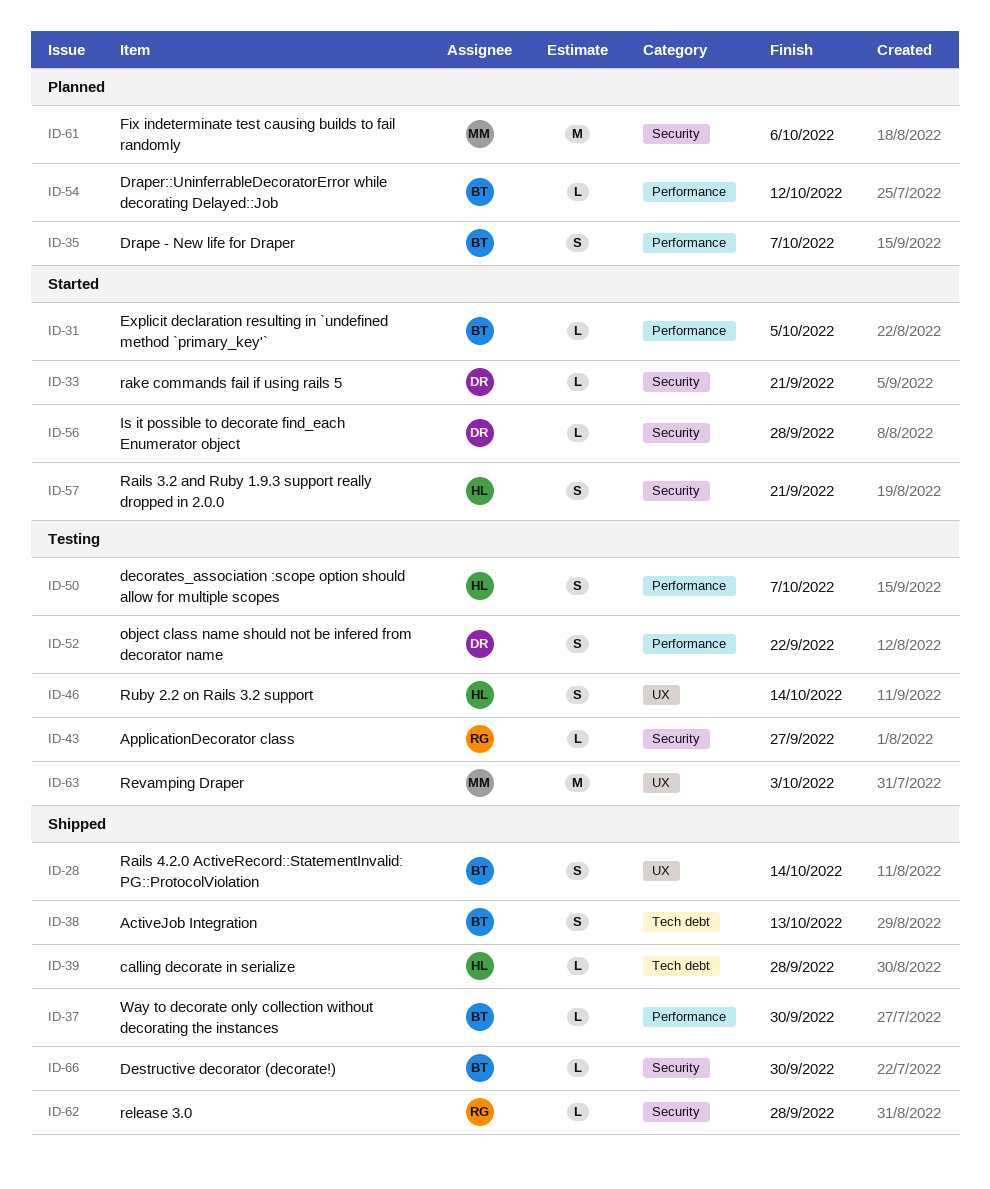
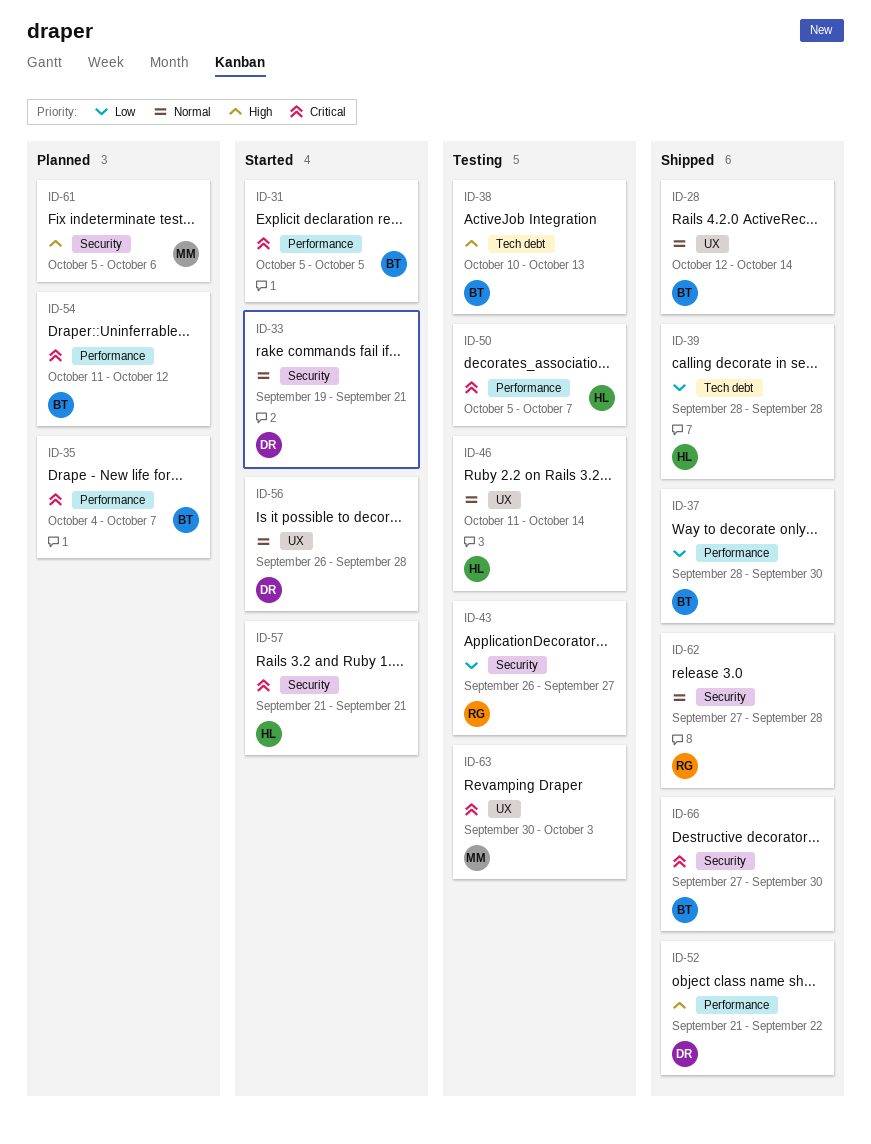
ID-38, status: Shipped -> Testing
ID-52, status: Testing -> Shipped
ID-56, label: Security -> UX

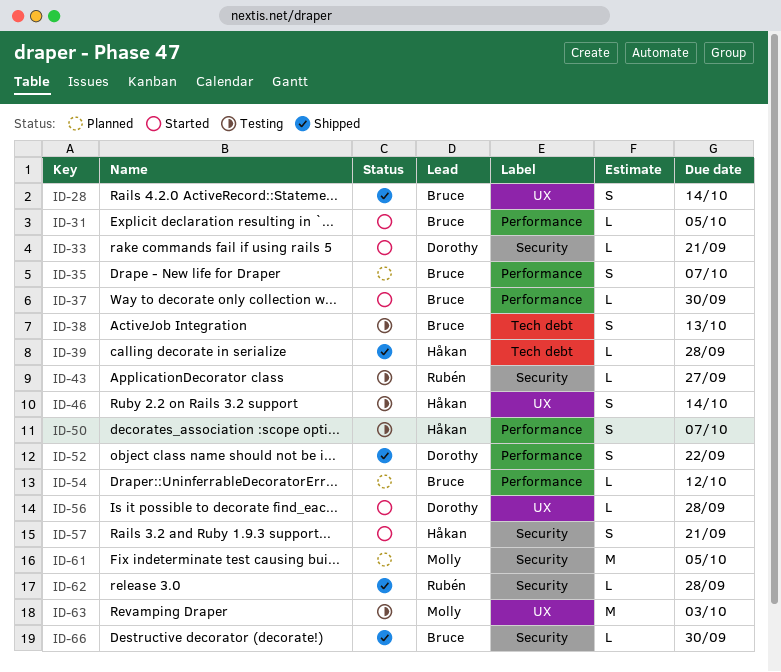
ID-37, status: Shipped -> Started
ID-61, due: Oct 6 -> Oct 5

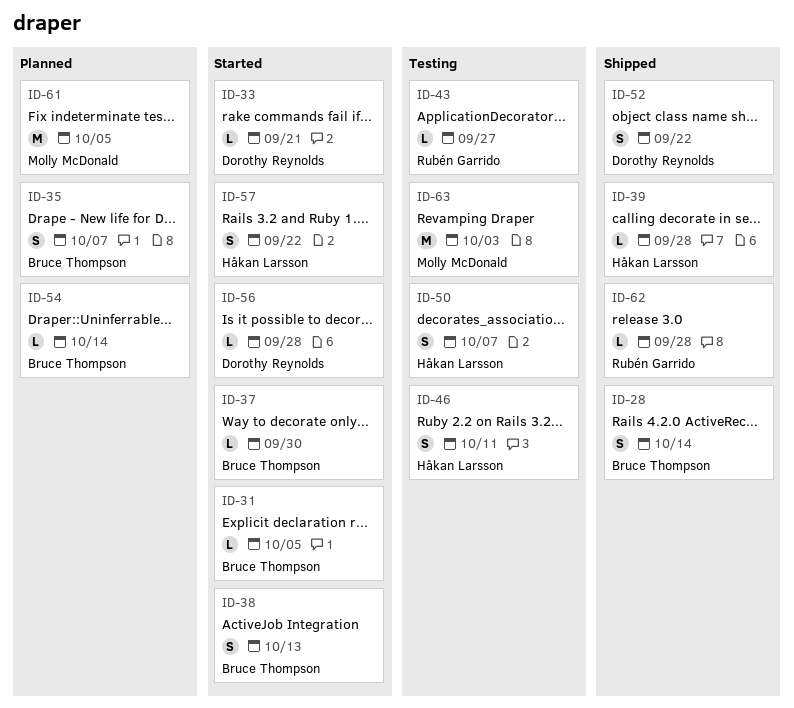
ID-38, status: Testing -> Started
ID-46, due: Oct 14 -> Oct 11
ID-54, due: Oct 12 -> Oct 14
ID-57, due: Sep 21 -> Sep 22
ID-66: present -> none

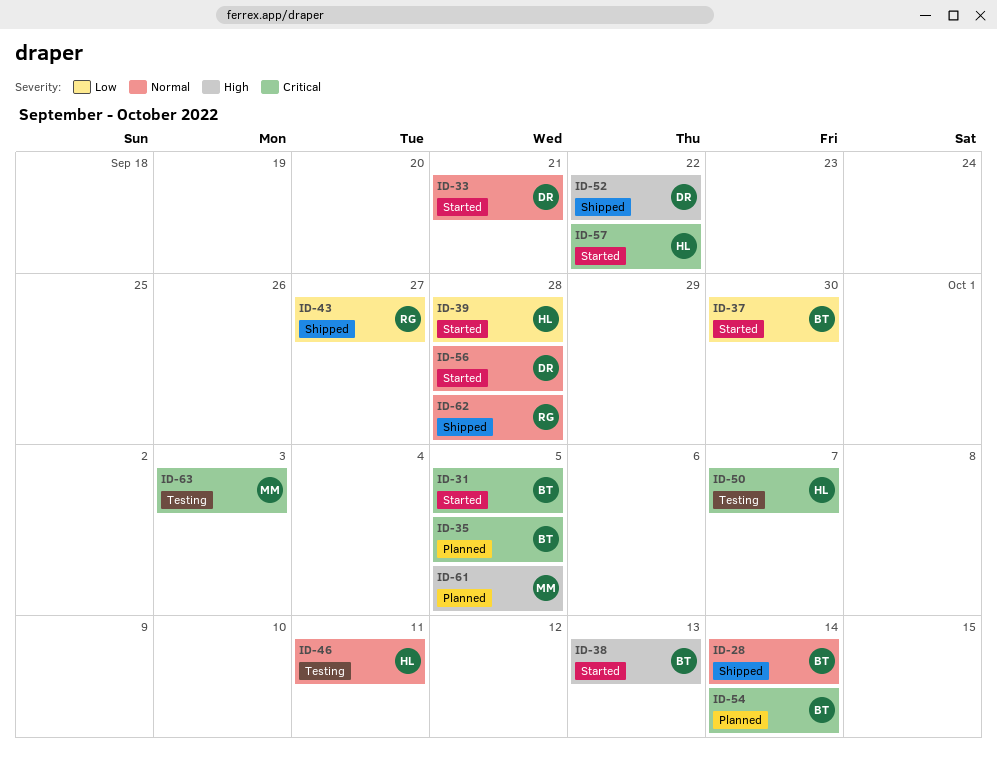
ID-35, due: Oct 7 -> Oct 5
ID-39, status: Shipped -> Started
ID-43, status: Testing -> Shipped

